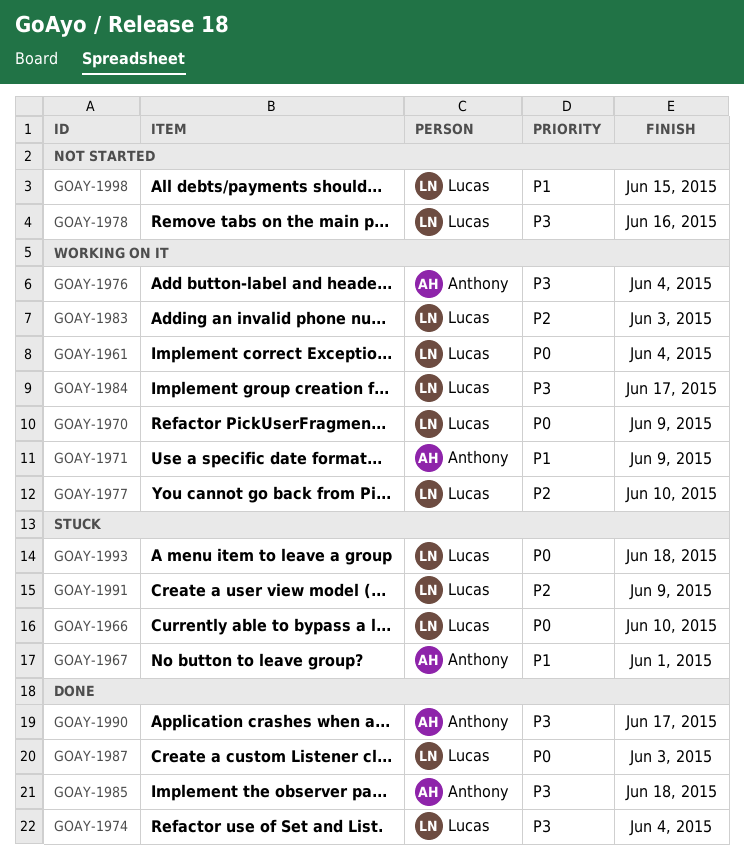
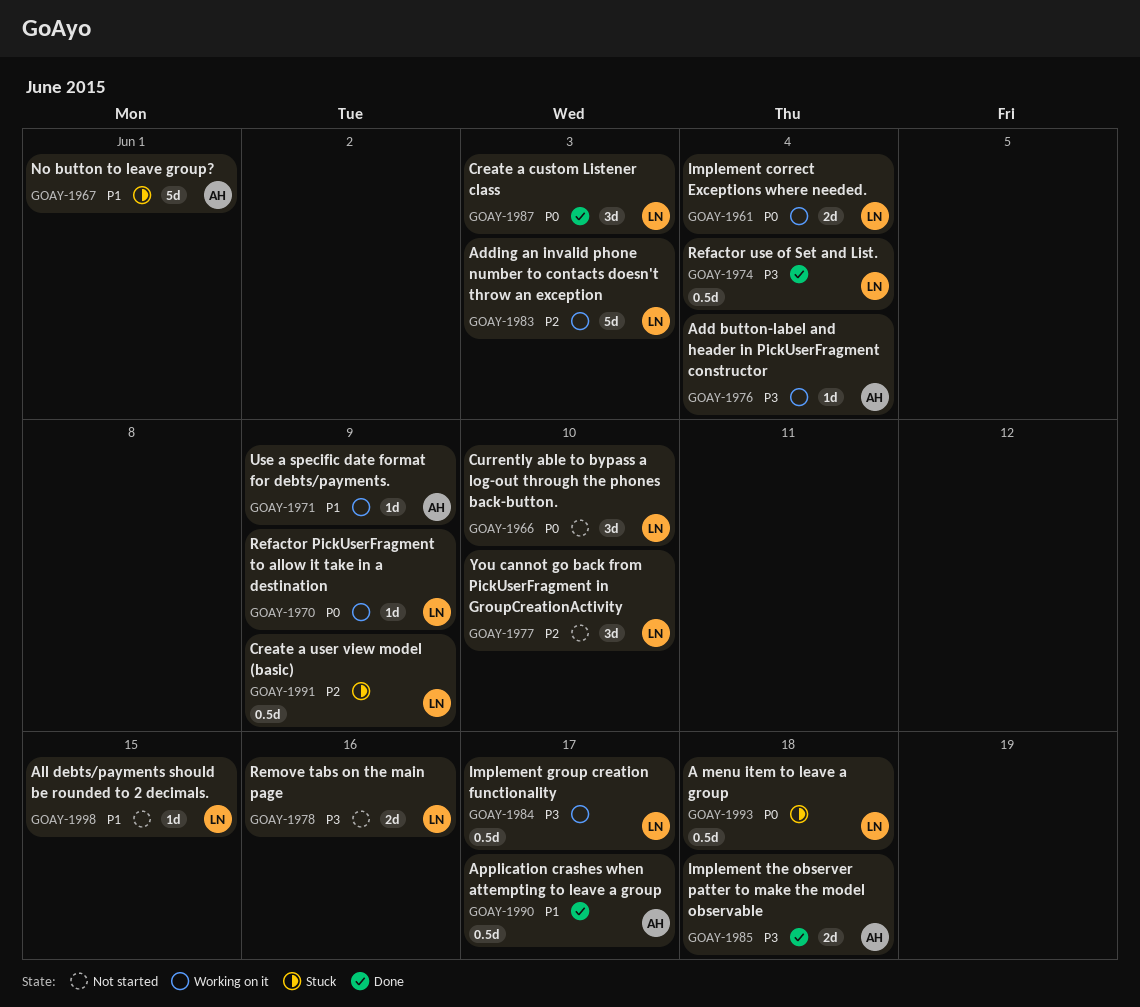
GOAY-1966, status: Stuck -> Not started
GOAY-1977, status: Working on it -> Not started
GOAY-1990, priority: P3 -> P1

